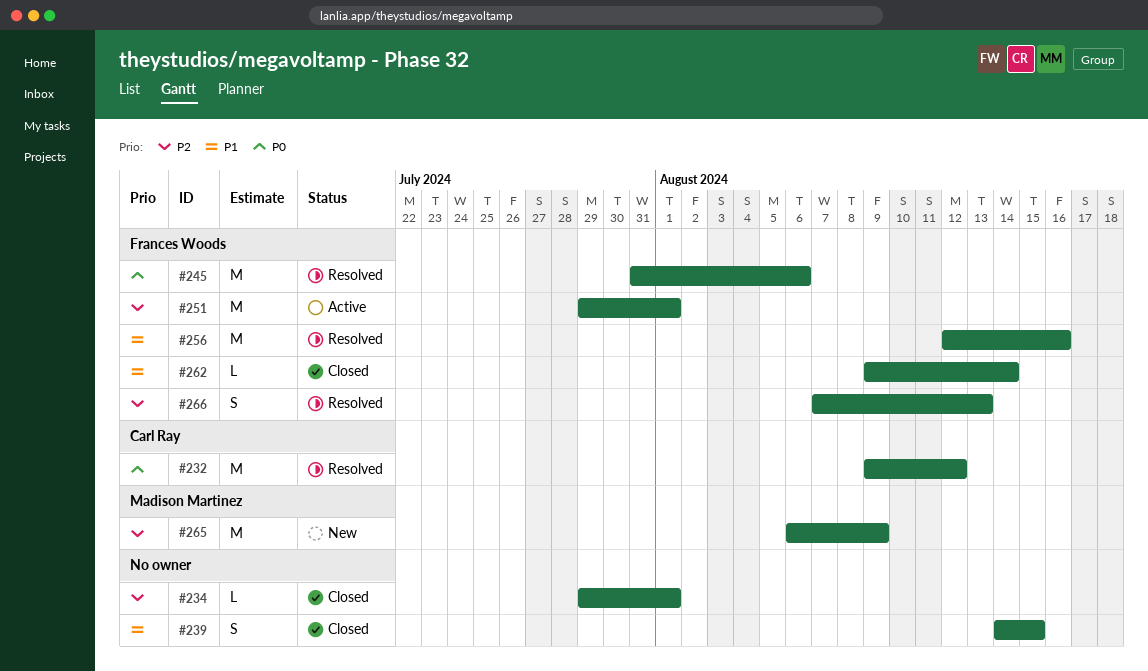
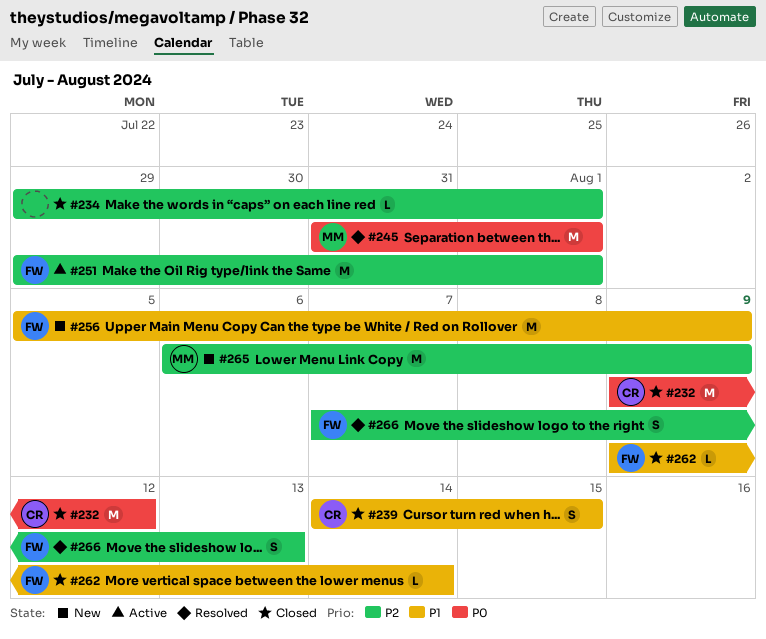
#232, status: Resolved -> Closed
#239, owner: none -> Carl Ray
#245, owner: Frances Woods -> Madison Martinez
#245, due: Aug 6 -> Aug 1
#256, status: Resolved -> New
#256, start: Aug 12 -> Aug 5
#256, due: Aug 16 -> Aug 9

